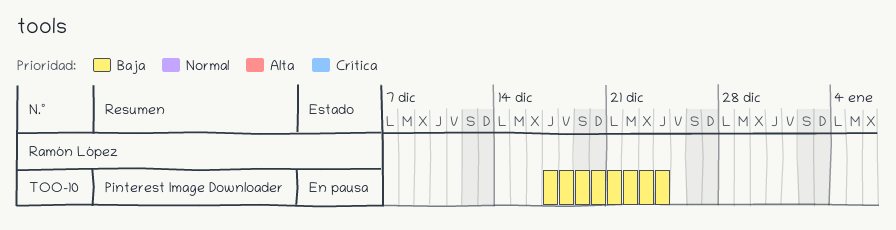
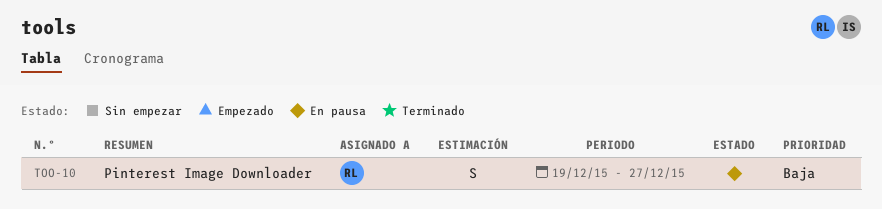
TOO-10, start: Dec 17 -> Dec 19
TOO-10, due: Dec 24 -> Dec 27

